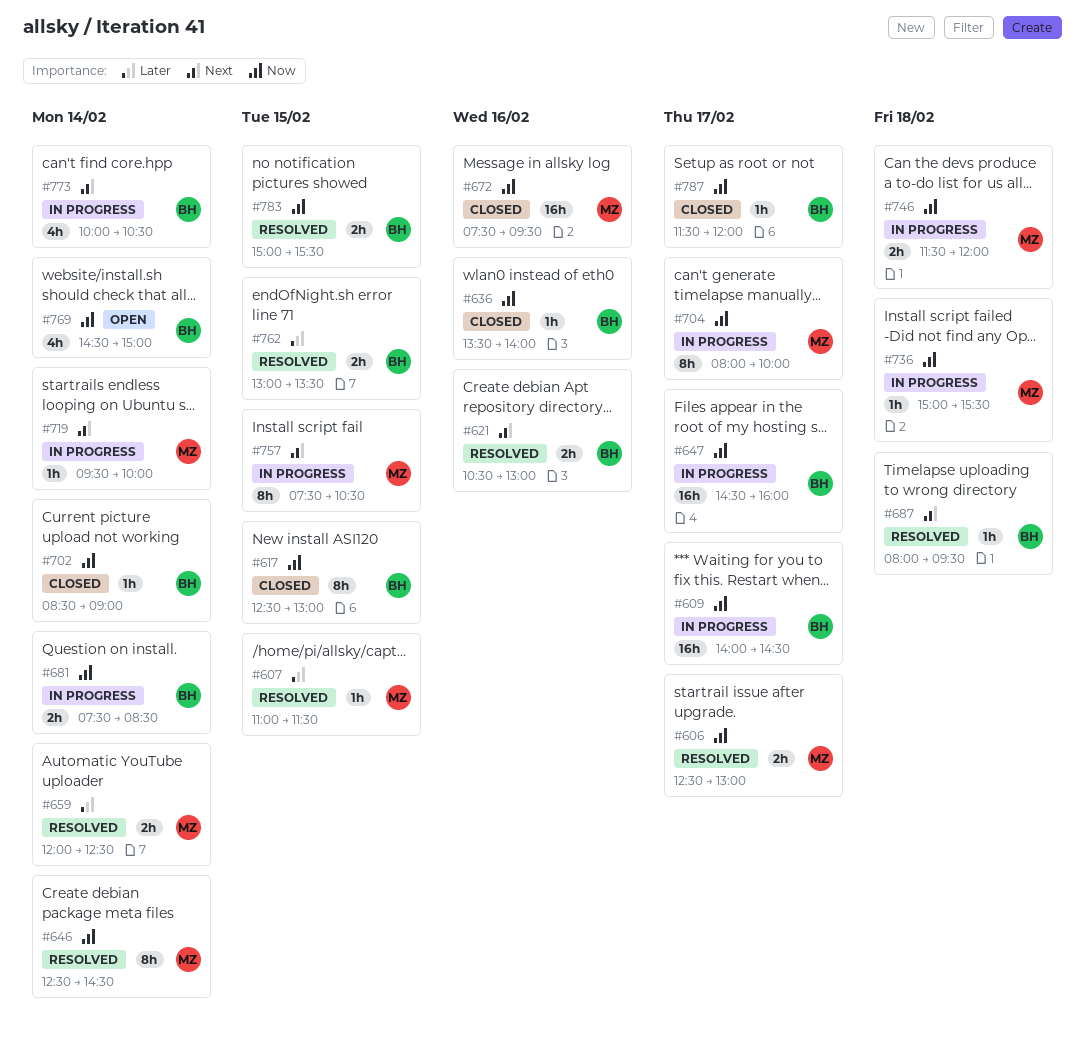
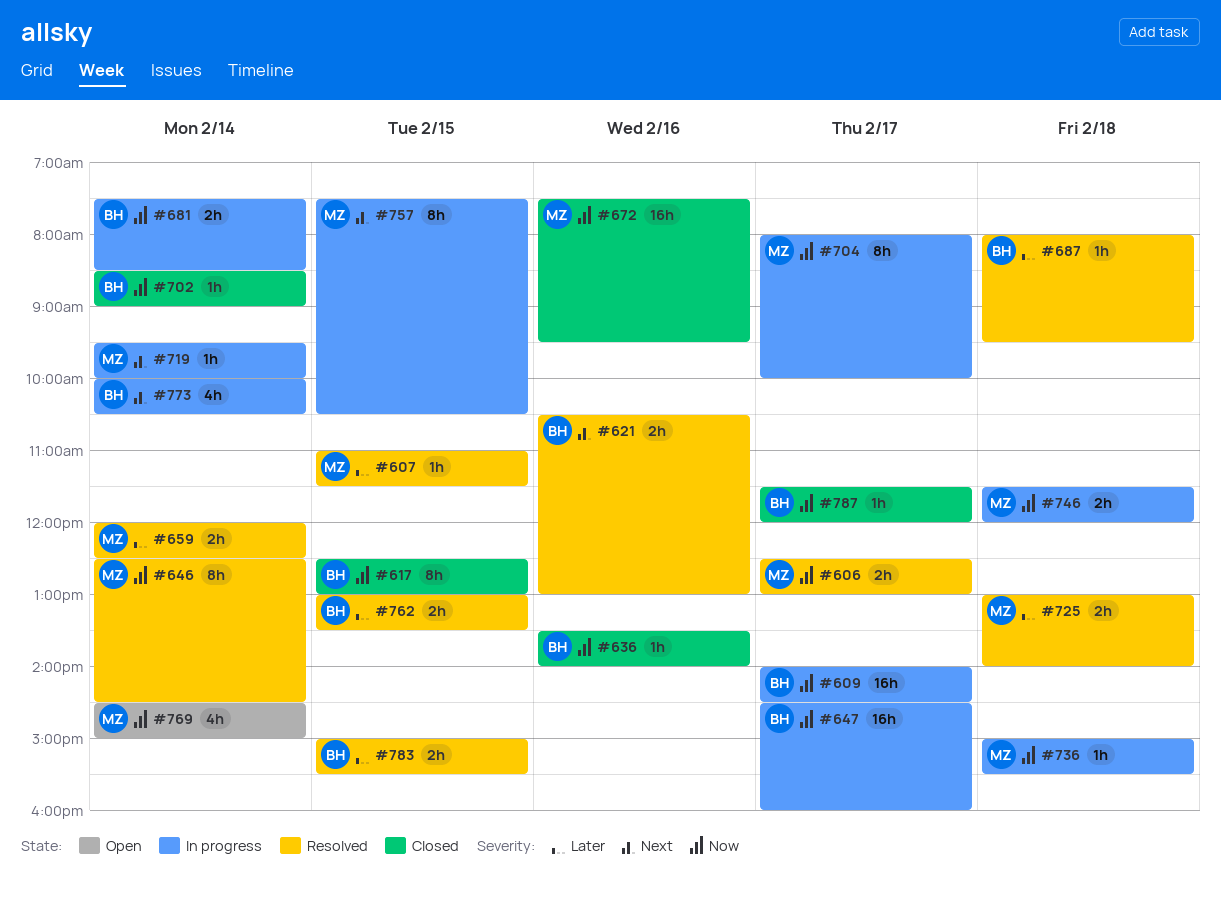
#687, priority: Next -> Later
#725: none -> present
#769, owner: BH -> MZ
#783, priority: Now -> Later

